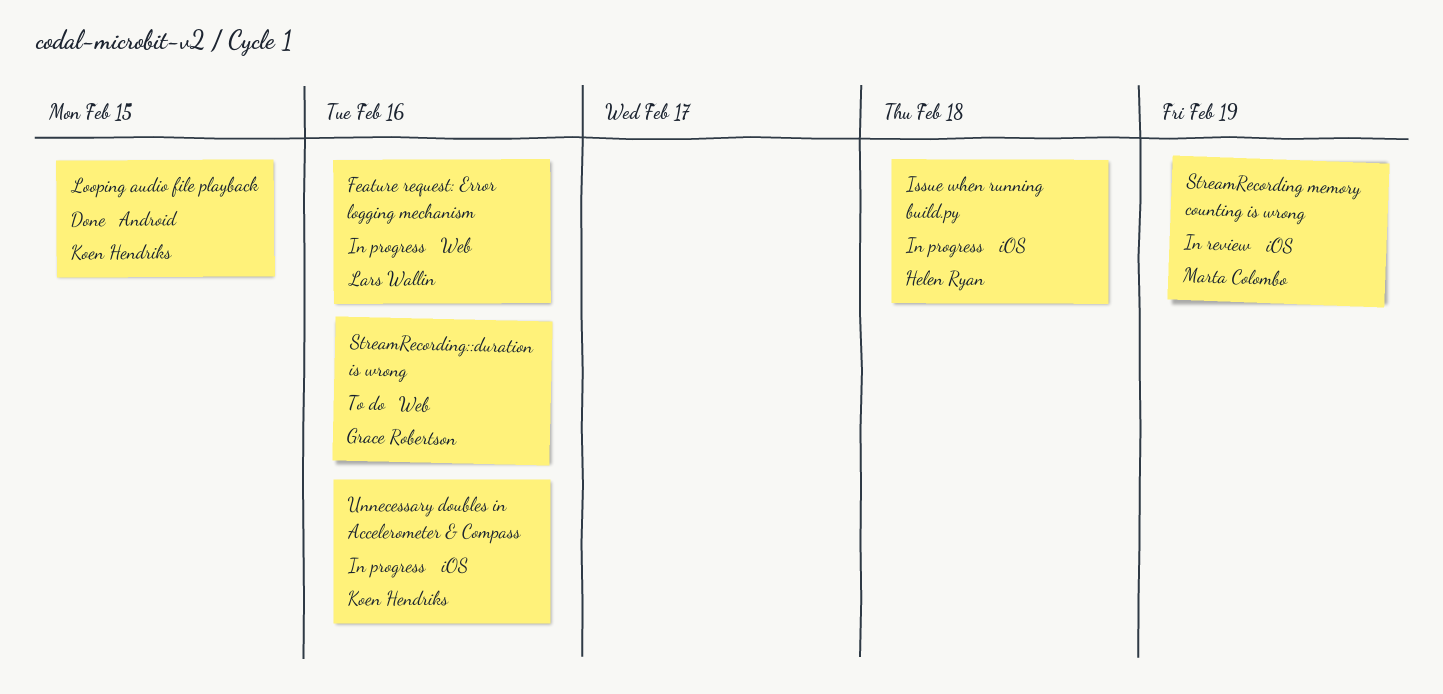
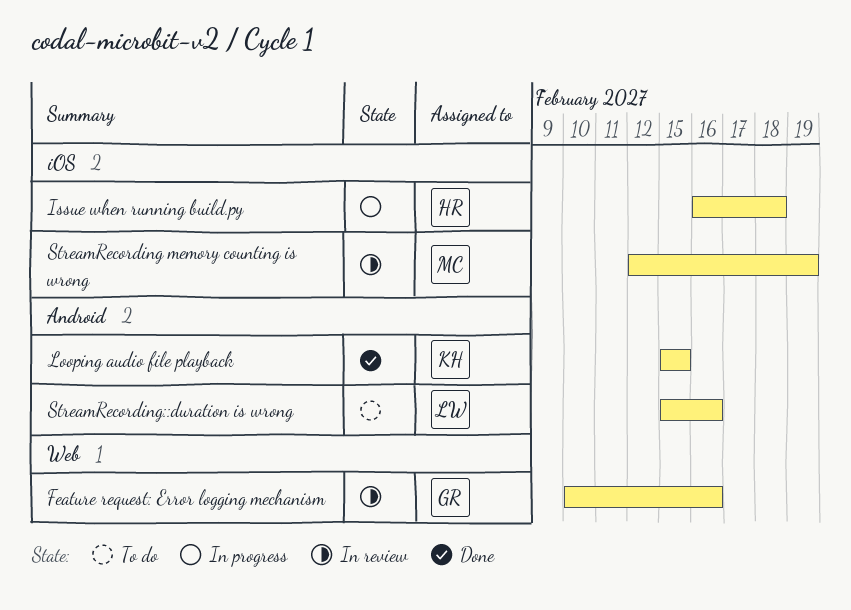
Feature request: Error logging mechanism, status: In progress -> In review
Feature request: Error logging mechanism, owner: Lars Wallin -> Grace Robertson
StreamRecording::duration is wrong, owner: Grace Robertson -> Lars Wallin
StreamRecording::duration is wrong, label: Web -> Android
Unnecessary doubles in Accelerometer & Compass: present -> none

